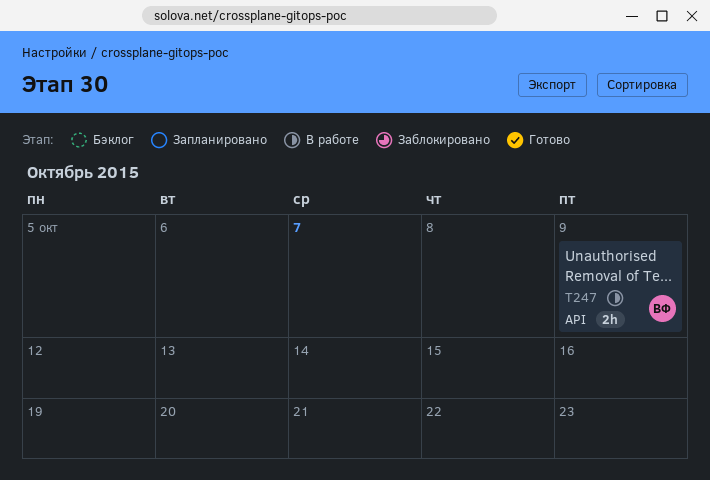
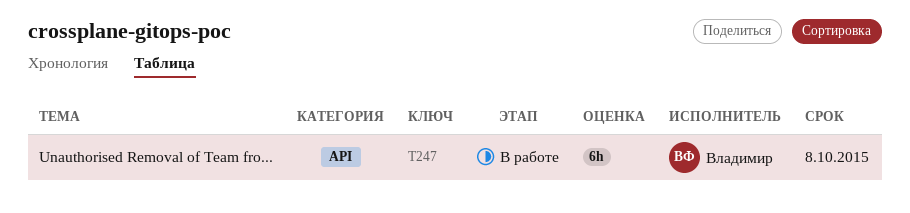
T247, estimate: 2h -> 6h
T247, due: Oct 9 -> Oct 8

